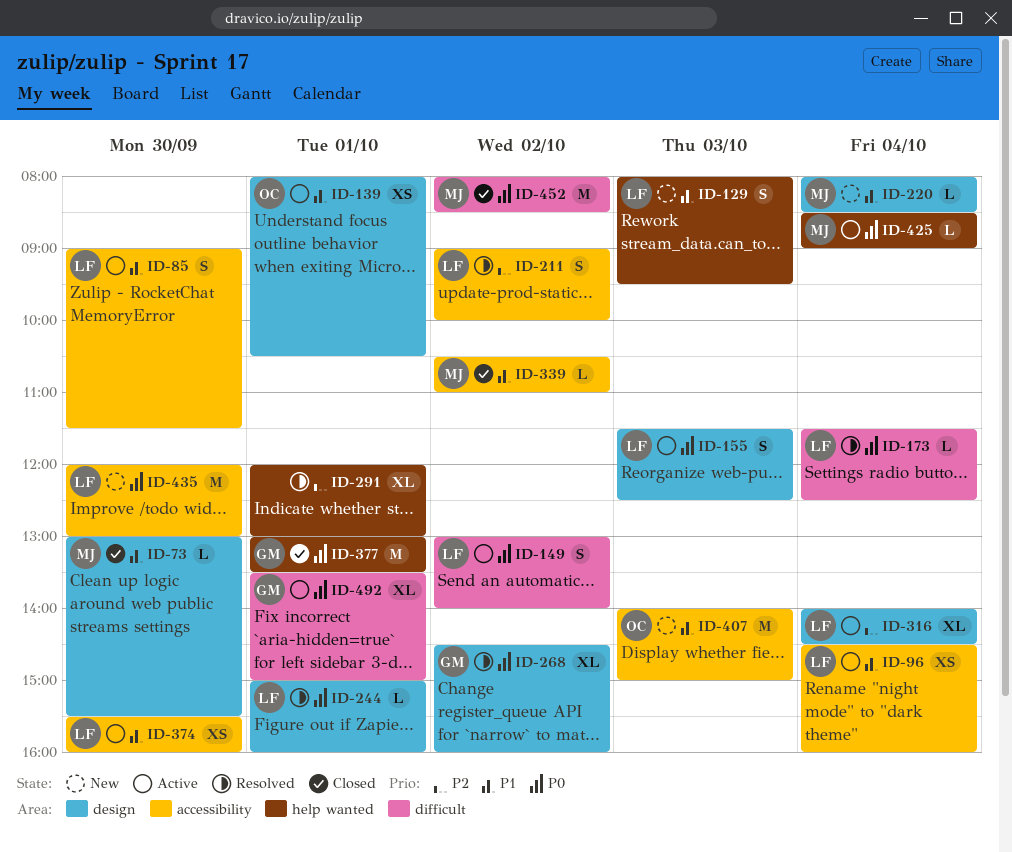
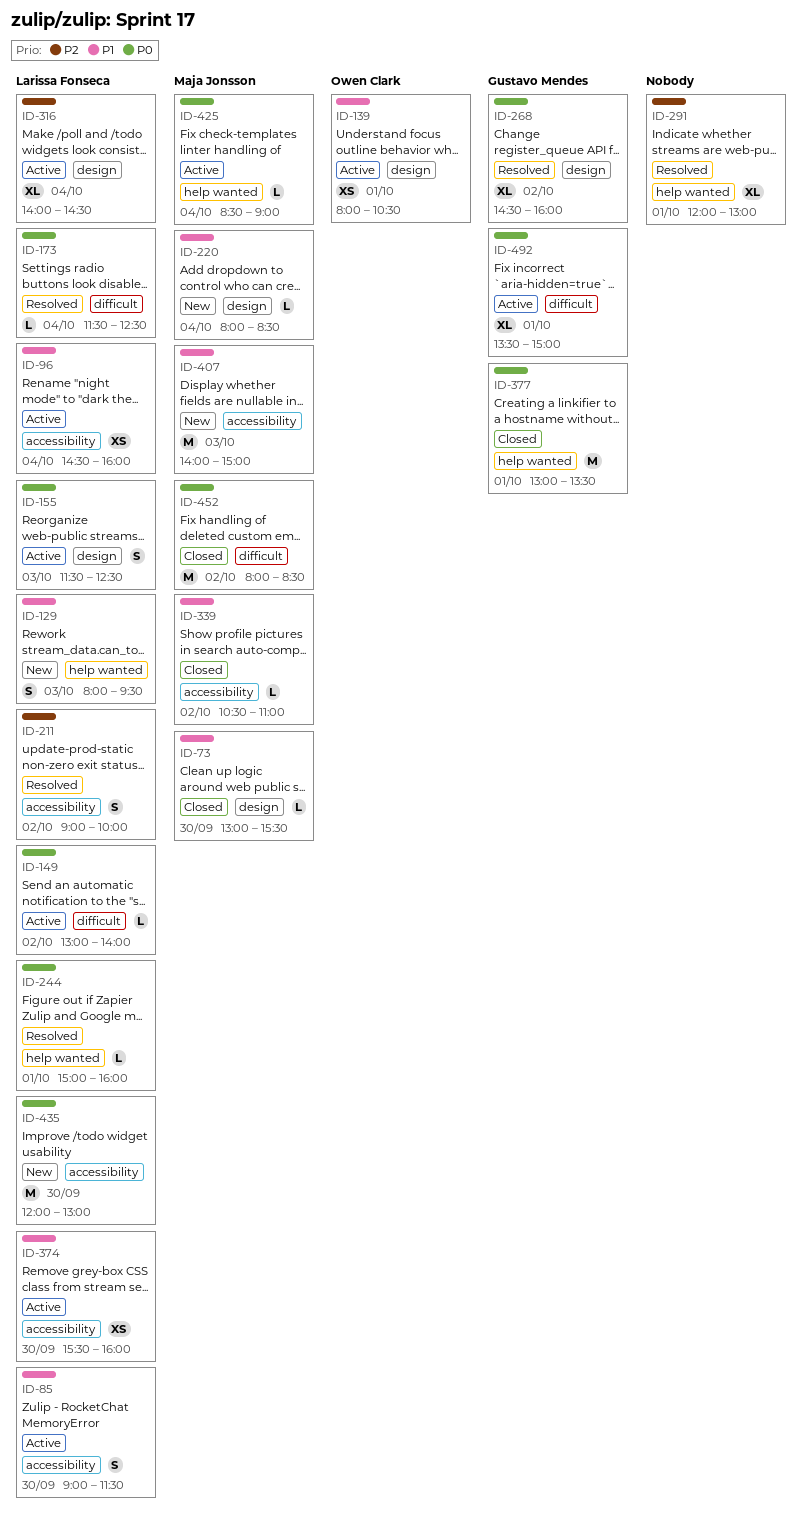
ID-149, estimate: S -> L
ID-244, label: design -> help wanted
ID-407, owner: Owen Clark -> Maja Jonsson

